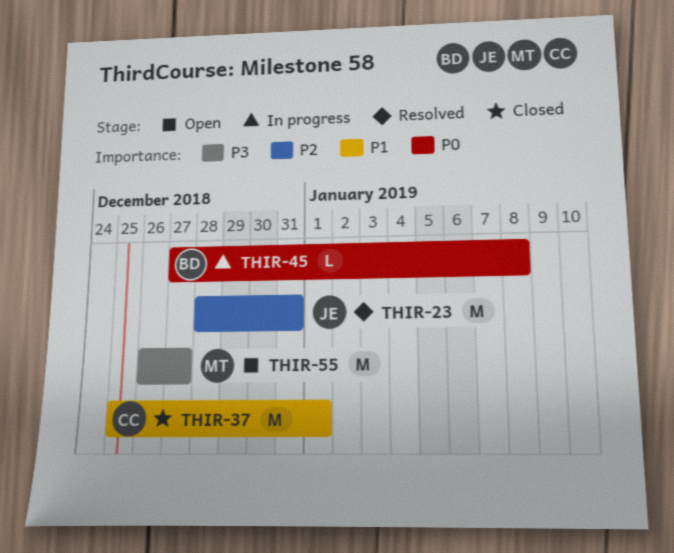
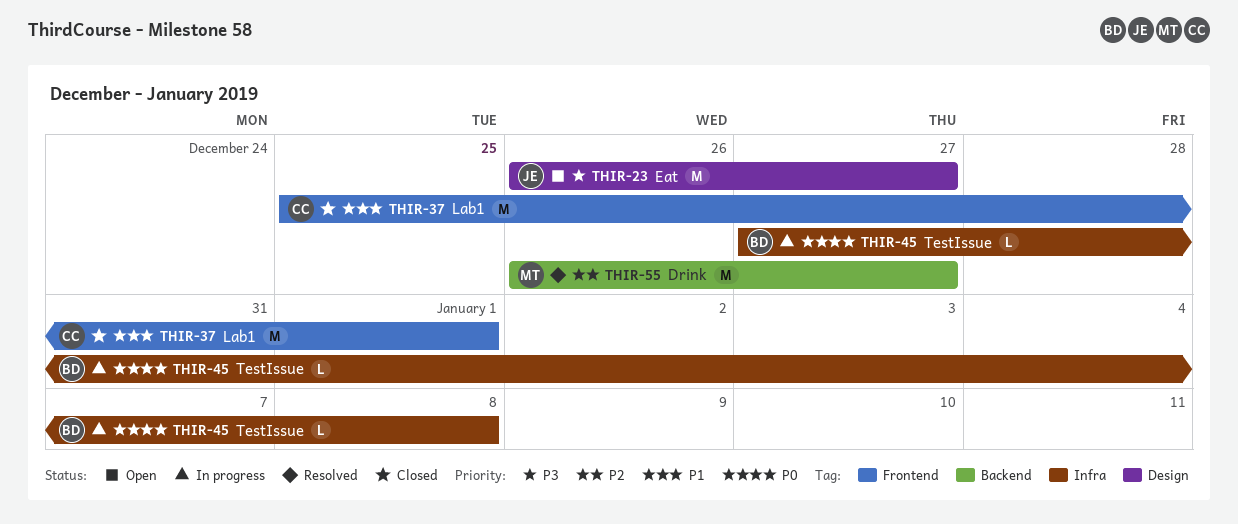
THIR-23, status: Resolved -> Open
THIR-23, priority: P2 -> P3
THIR-23, start: Dec 28 -> Dec 26
THIR-23, due: Dec 31 -> Dec 27
THIR-55, status: Open -> Resolved
THIR-55, priority: P3 -> P2

